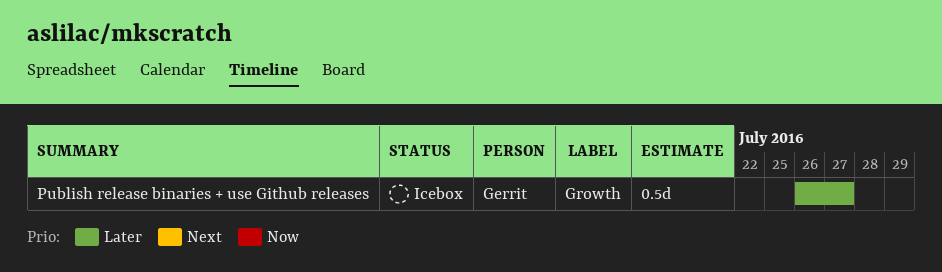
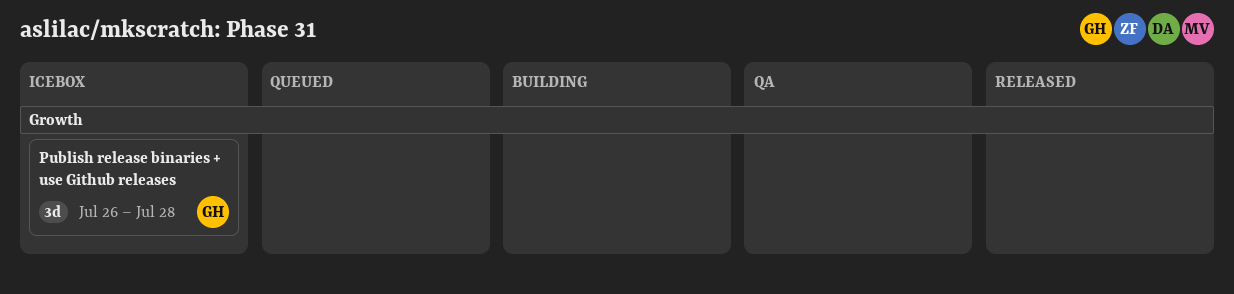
Publish release binaries + use Github releases, estimate: 0.5d -> 3d
Publish release binaries + use Github releases, due: Jul 27 -> Jul 28

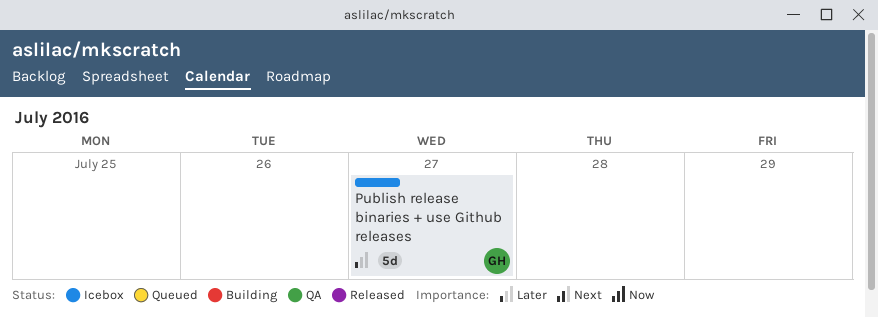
Publish release binaries + use Github releases, estimate: 3d -> 5d
Publish release binaries + use Github releases, due: Jul 28 -> Jul 27

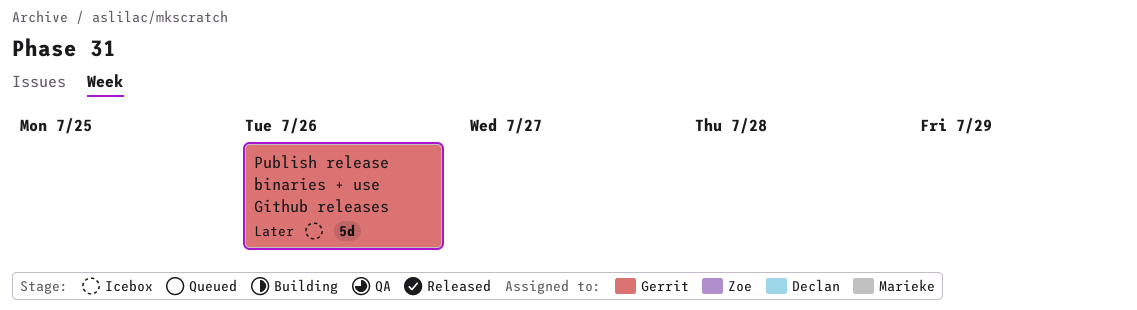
Publish release binaries + use Github releases, due: Jul 27 -> Jul 26

